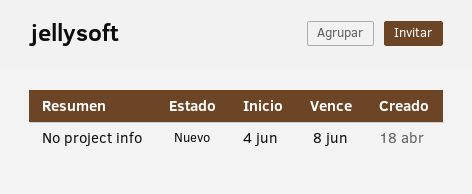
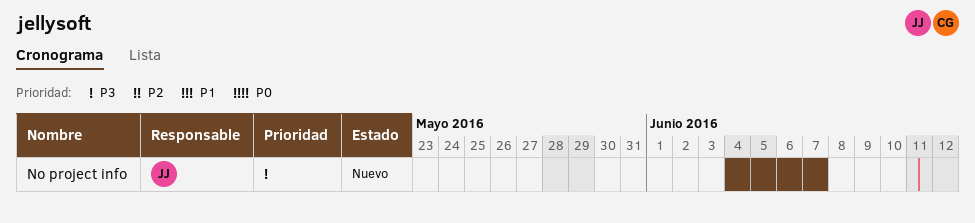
No project info, due: Jun 8 -> Jun 7

